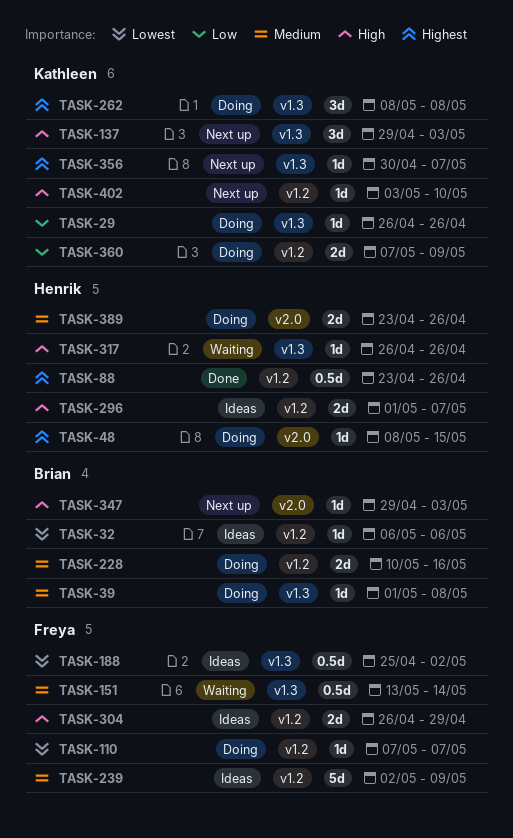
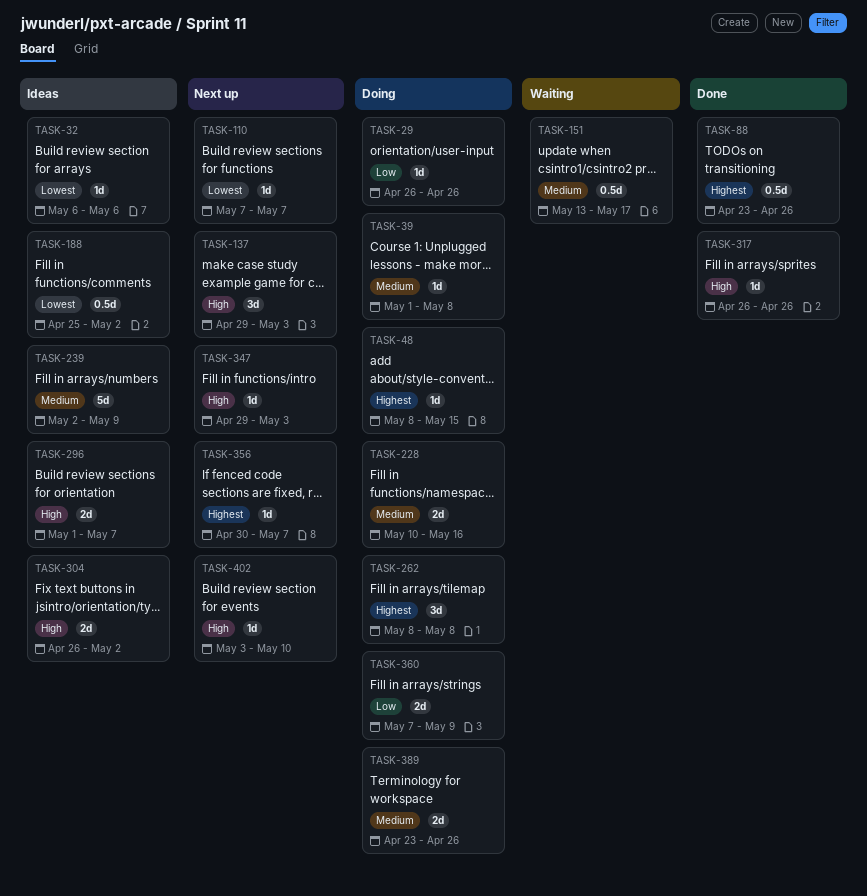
TASK-110, status: Doing -> Next up
TASK-151, due: May 14 -> May 17
TASK-304, due: Apr 29 -> May 2
TASK-317, status: Waiting -> Done

